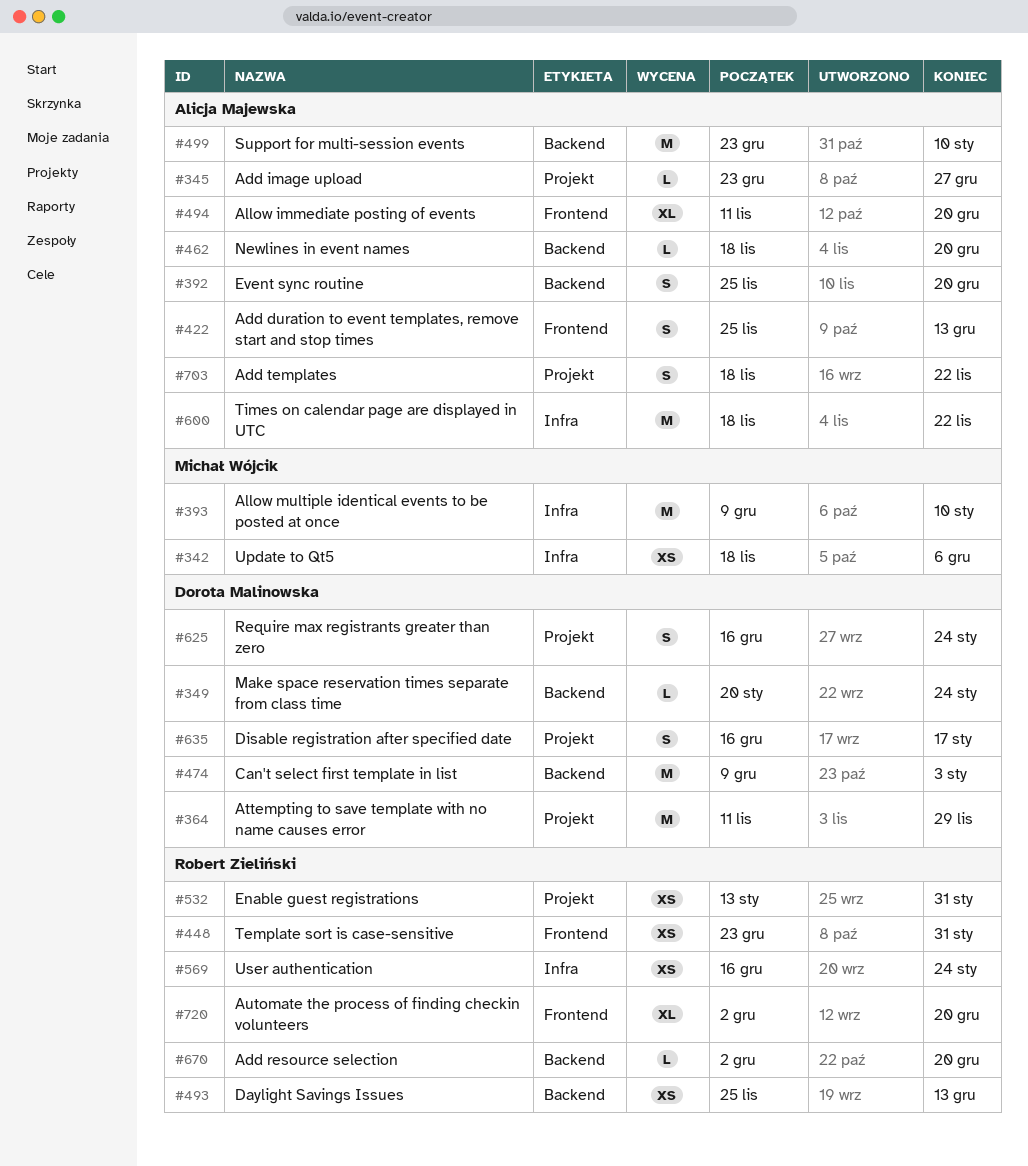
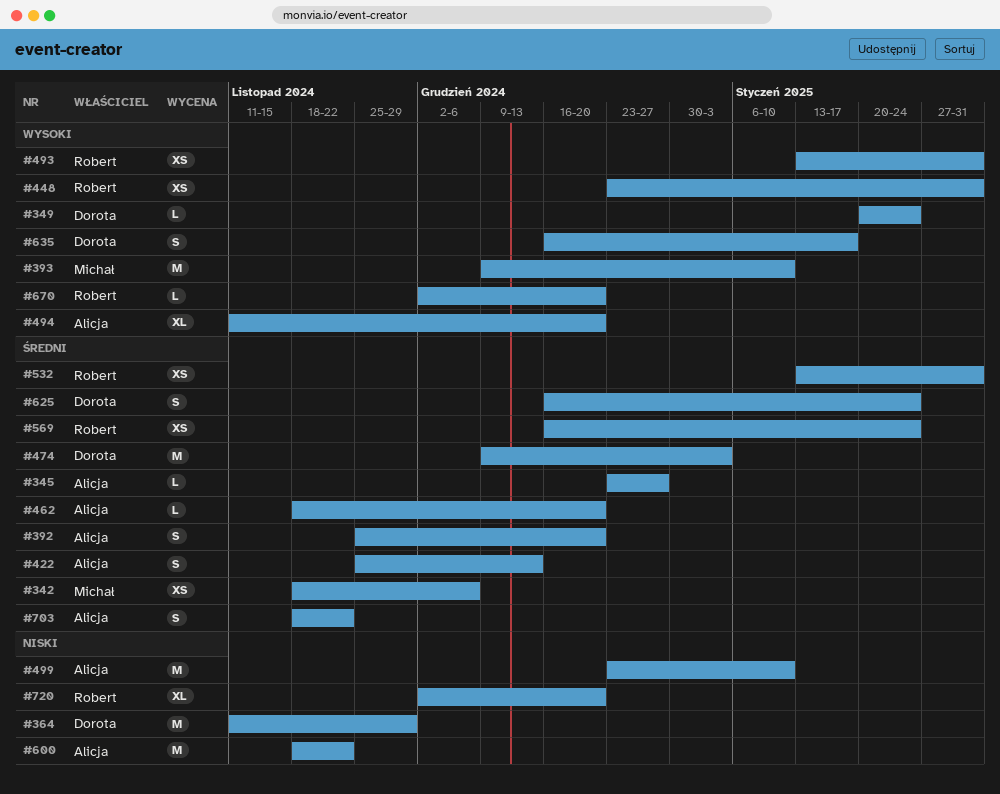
#493, start: Nov 25 -> Jan 13
#493, due: Dec 13 -> Jan 31

